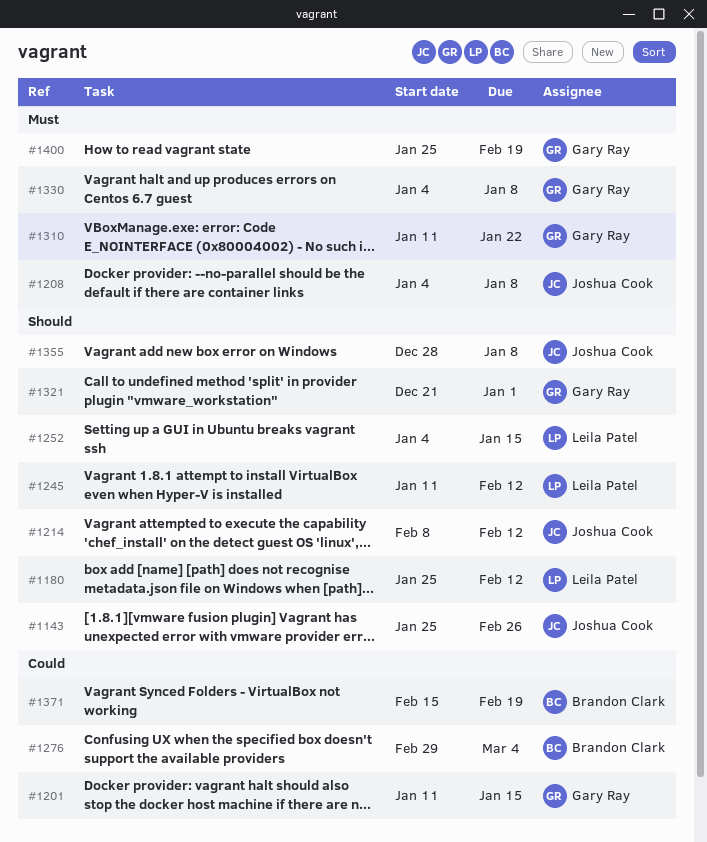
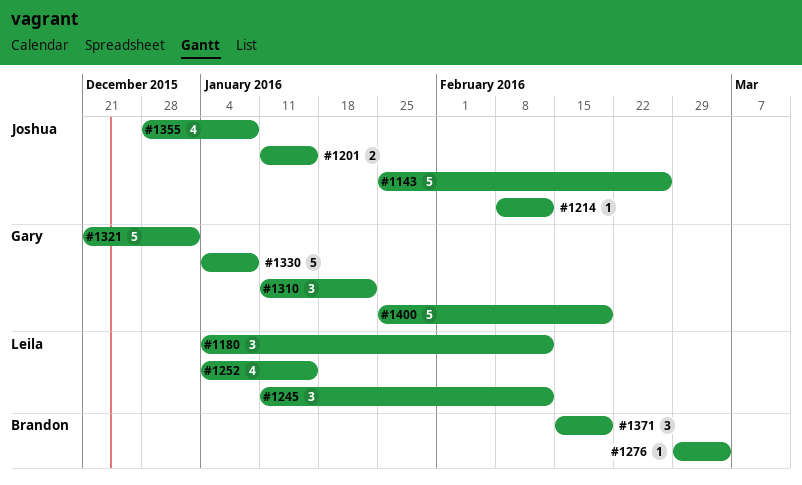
#1180, start: Jan 25 -> Jan 4
#1201, owner: Gary Ray -> Joshua Cook
#1208: present -> none

